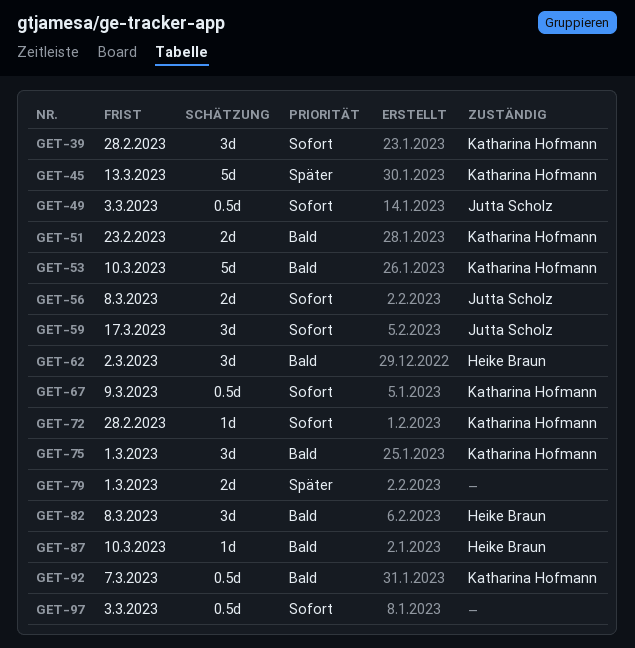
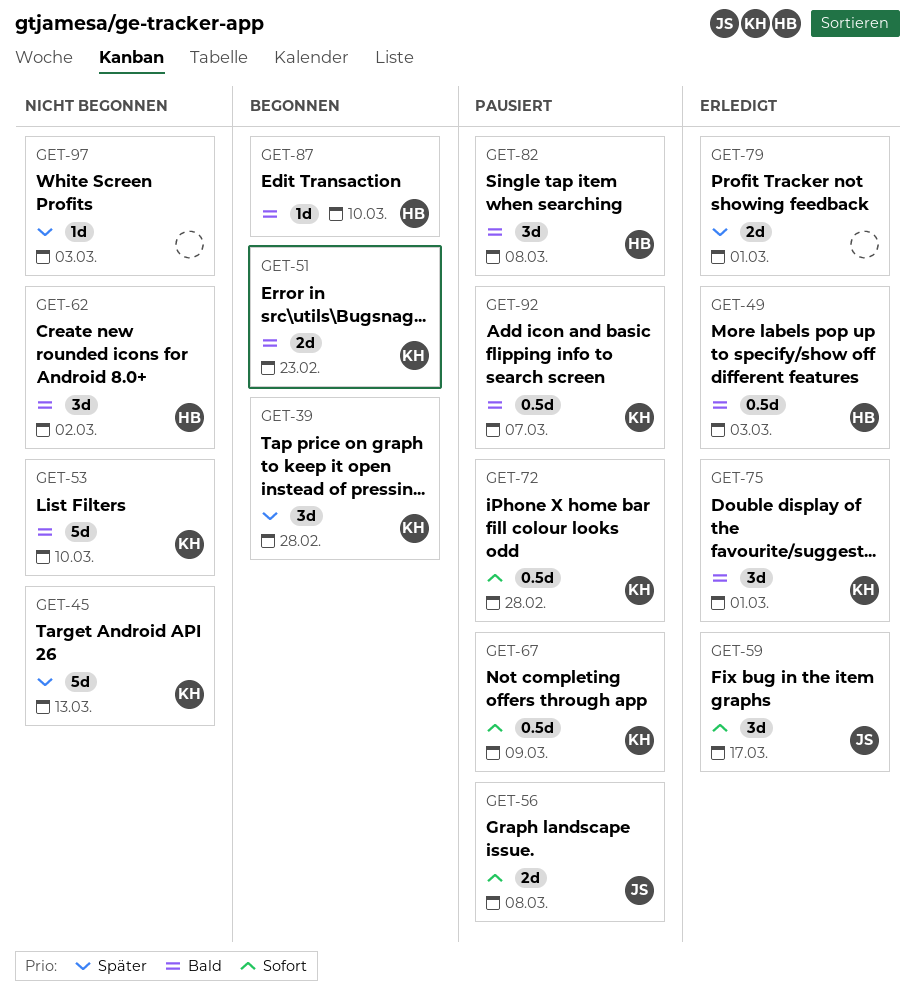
GET-39, priority: Sofort -> Später
GET-49, owner: Jutta Scholz -> Heike Braun
GET-49, priority: Sofort -> Bald
GET-72, estimate: 1d -> 0.5d
GET-97, priority: Sofort -> Später
GET-97, estimate: 0.5d -> 1d

